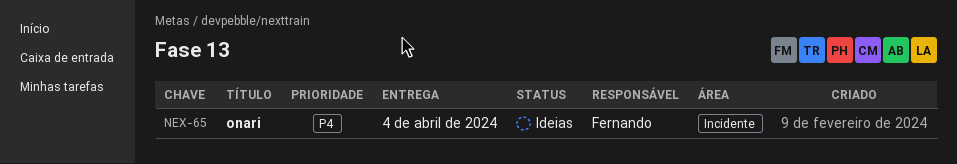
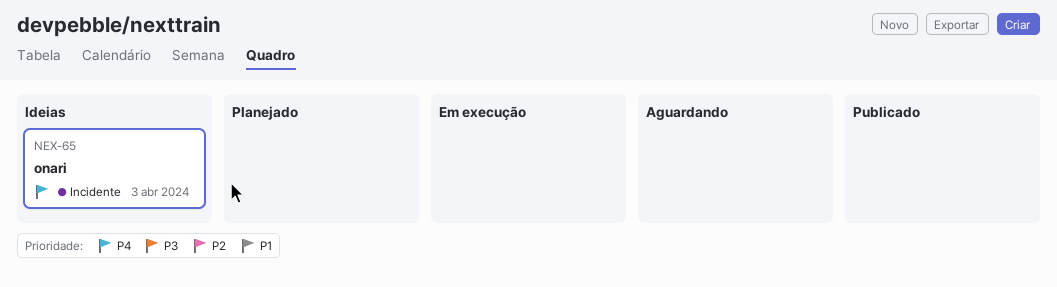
NEX-65, due: Apr 4 -> Apr 3

